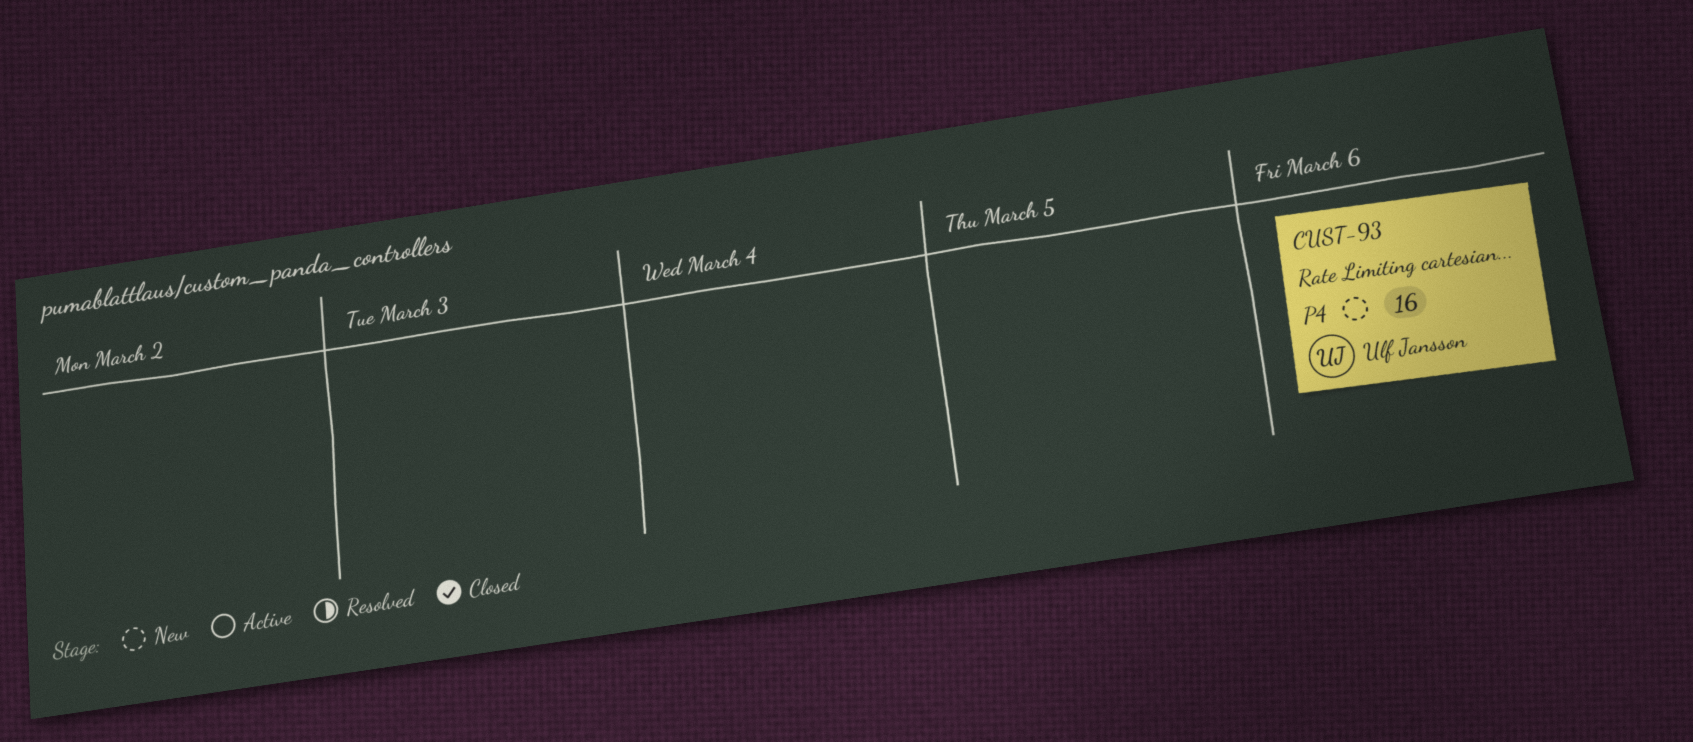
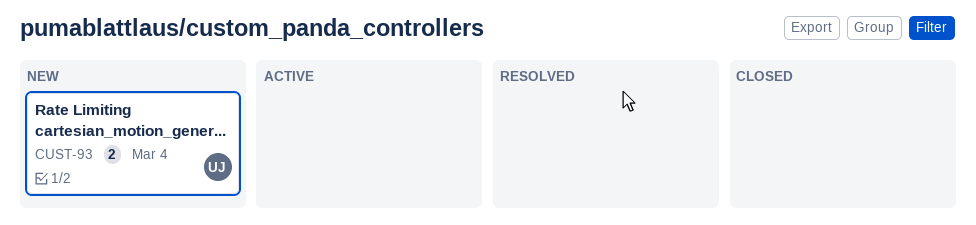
CUST-93, estimate: 16 -> 2
CUST-93, due: Mar 6 -> Mar 4

